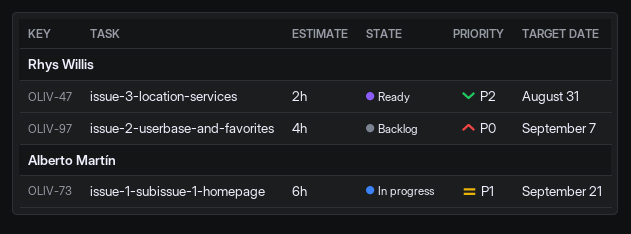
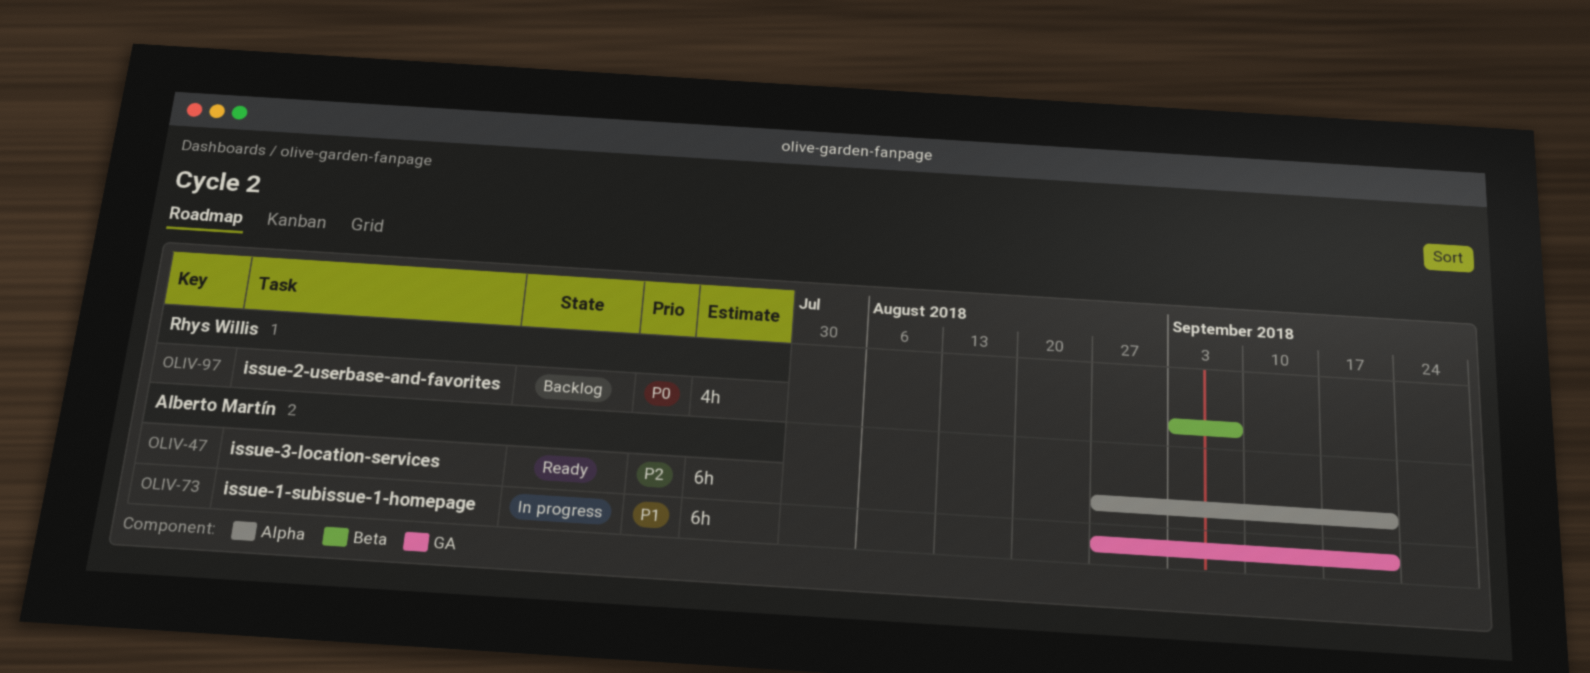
OLIV-47, owner: Rhys Willis -> Alberto Martín
OLIV-47, estimate: 2h -> 6h
OLIV-47, due: Aug 31 -> Sep 21

